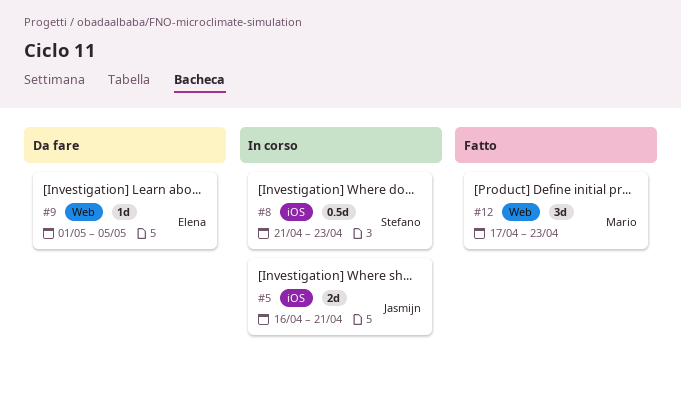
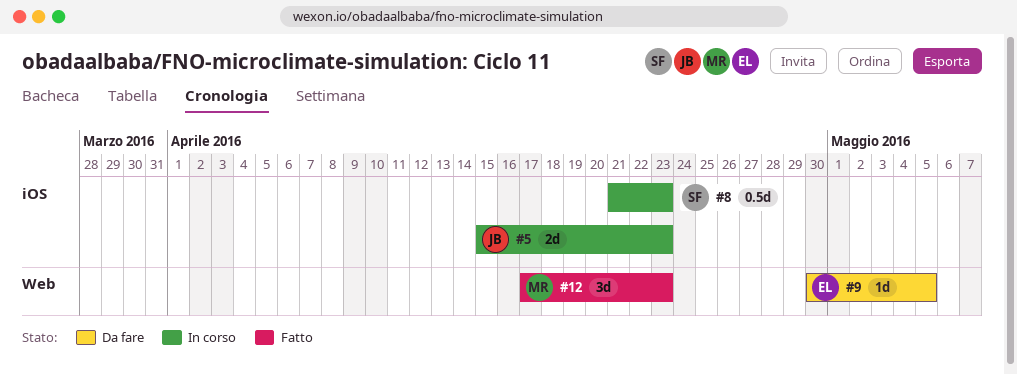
#5, start: Apr 16 -> Apr 15
#5, due: Apr 21 -> Apr 23
#9, start: May 1 -> Apr 30

